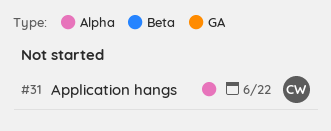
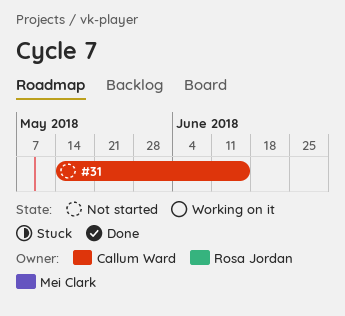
#31, due: Jun 22 -> Jun 15

